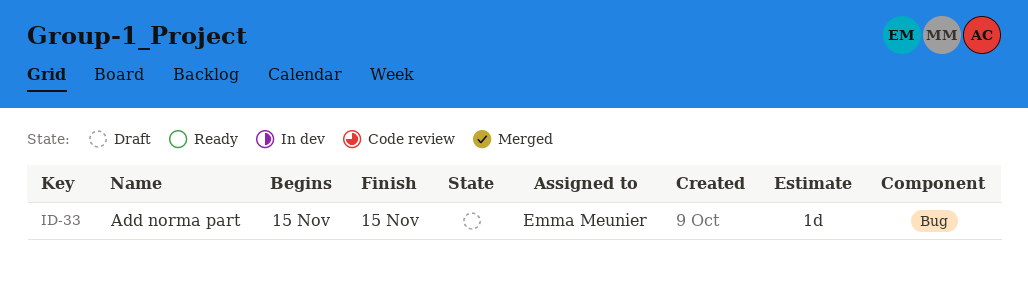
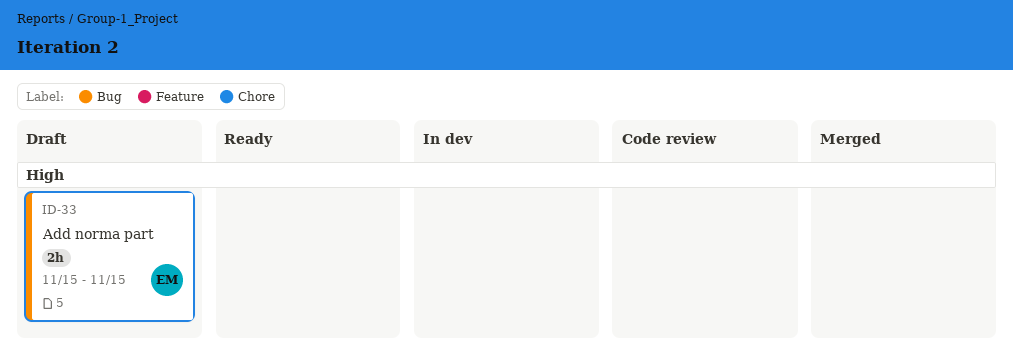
ID-33, estimate: 1d -> 2h

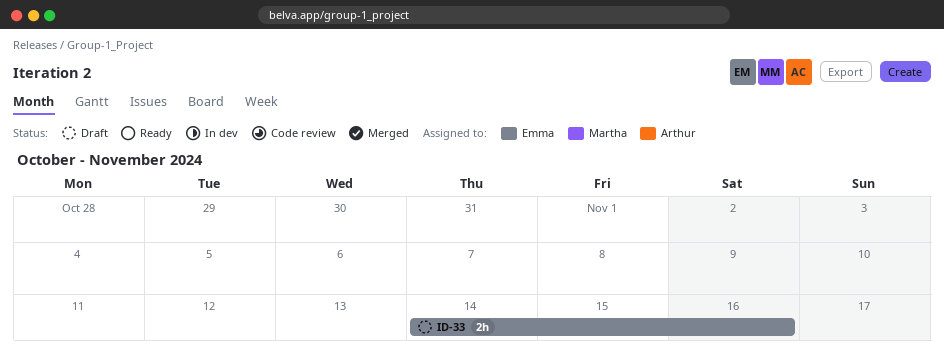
ID-33, start: Nov 15 -> Nov 14
ID-33, due: Nov 15 -> Nov 16

